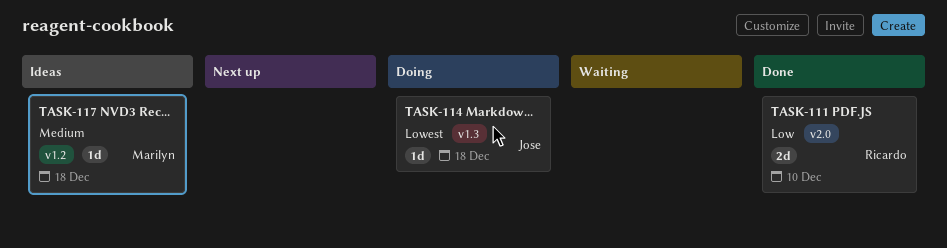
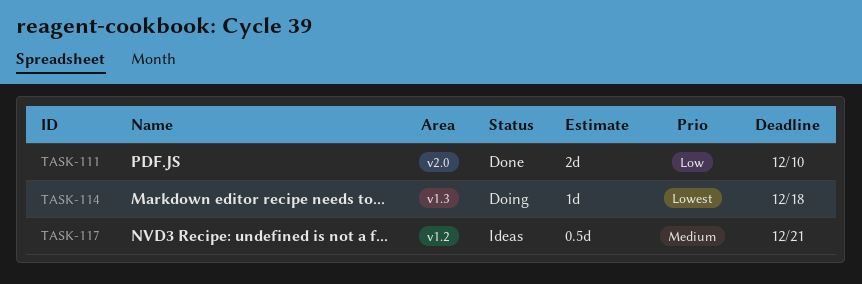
TASK-117, estimate: 1d -> 0.5d
TASK-117, due: Dec 18 -> Dec 21

